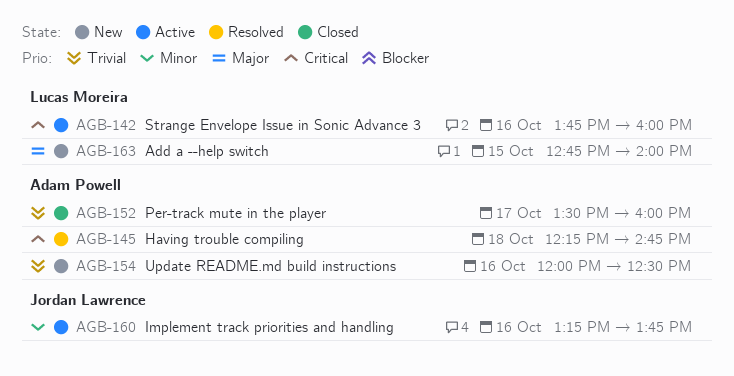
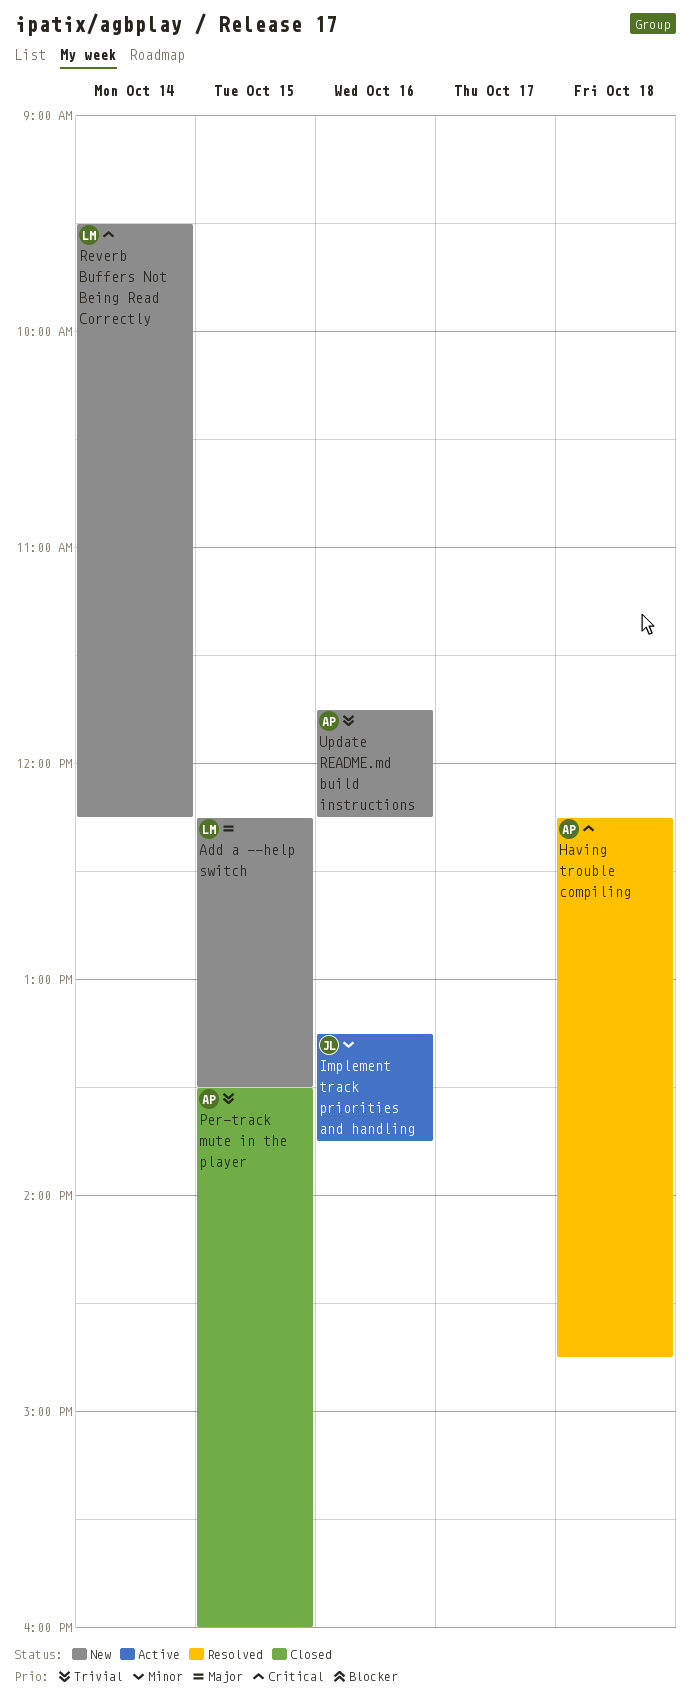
Add a --help switch, begins: 12:45 -> 12:15
Add a --help switch, ends: 14:00 -> 13:30
Per-track mute in the player, day: Oct 17 -> Oct 15
Reverb Buffers Not Being Read Correctly: none -> present
Strange Envelope Issue in Sonic Advance 3: present -> none
Update README.md build instructions, begins: 12:00 -> 11:45
Update README.md build instructions, ends: 12:30 -> 12:15

